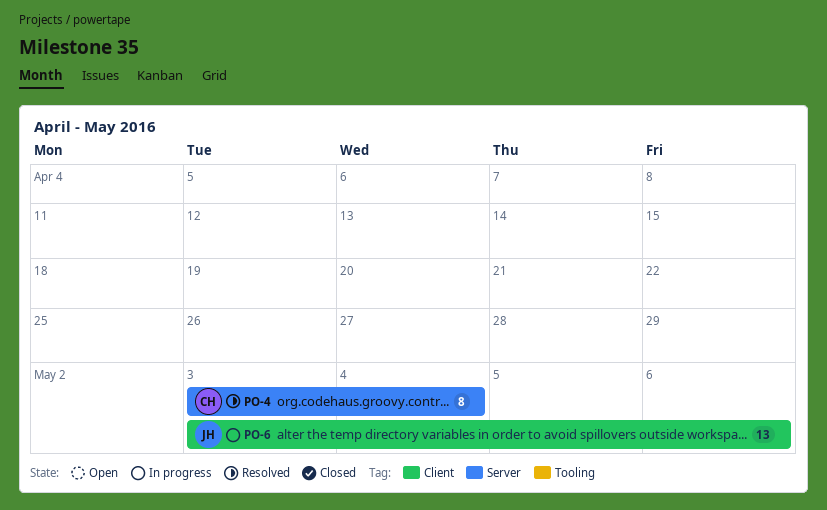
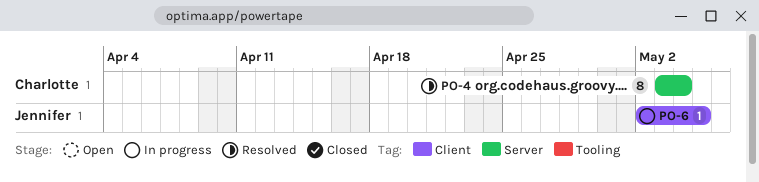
PO-6, estimate: 13 -> 1
PO-6, start: May 3 -> May 2
PO-6, due: May 6 -> May 5

